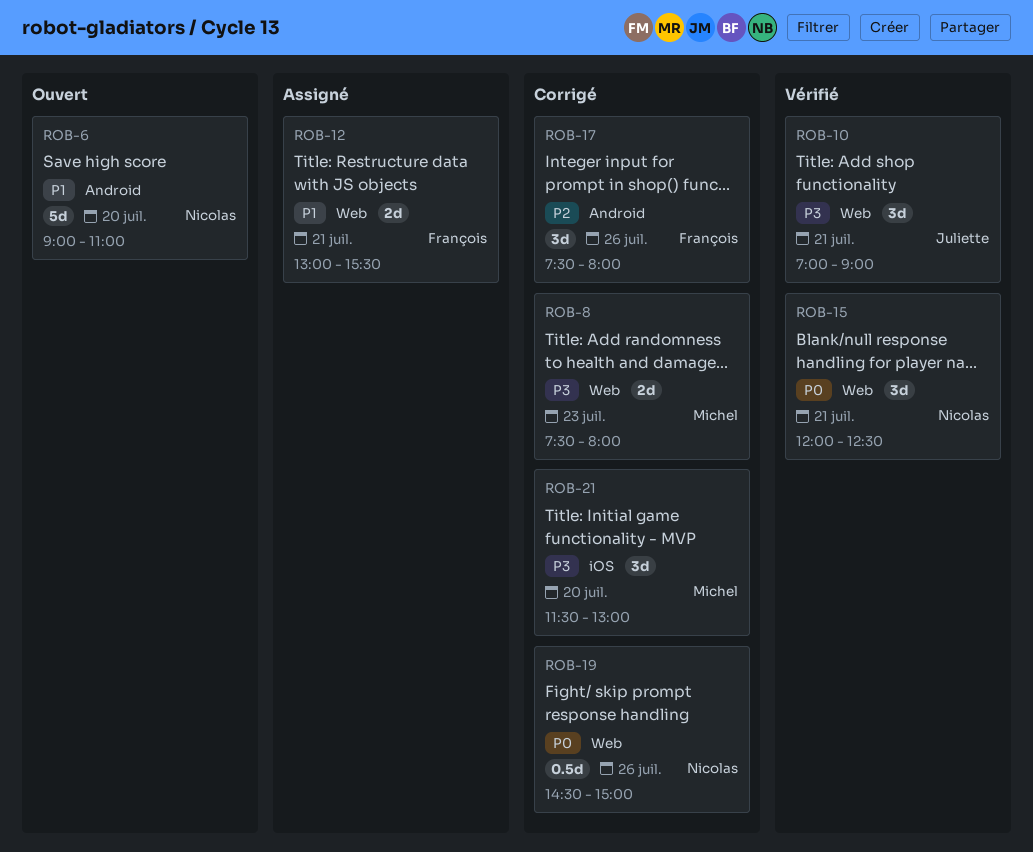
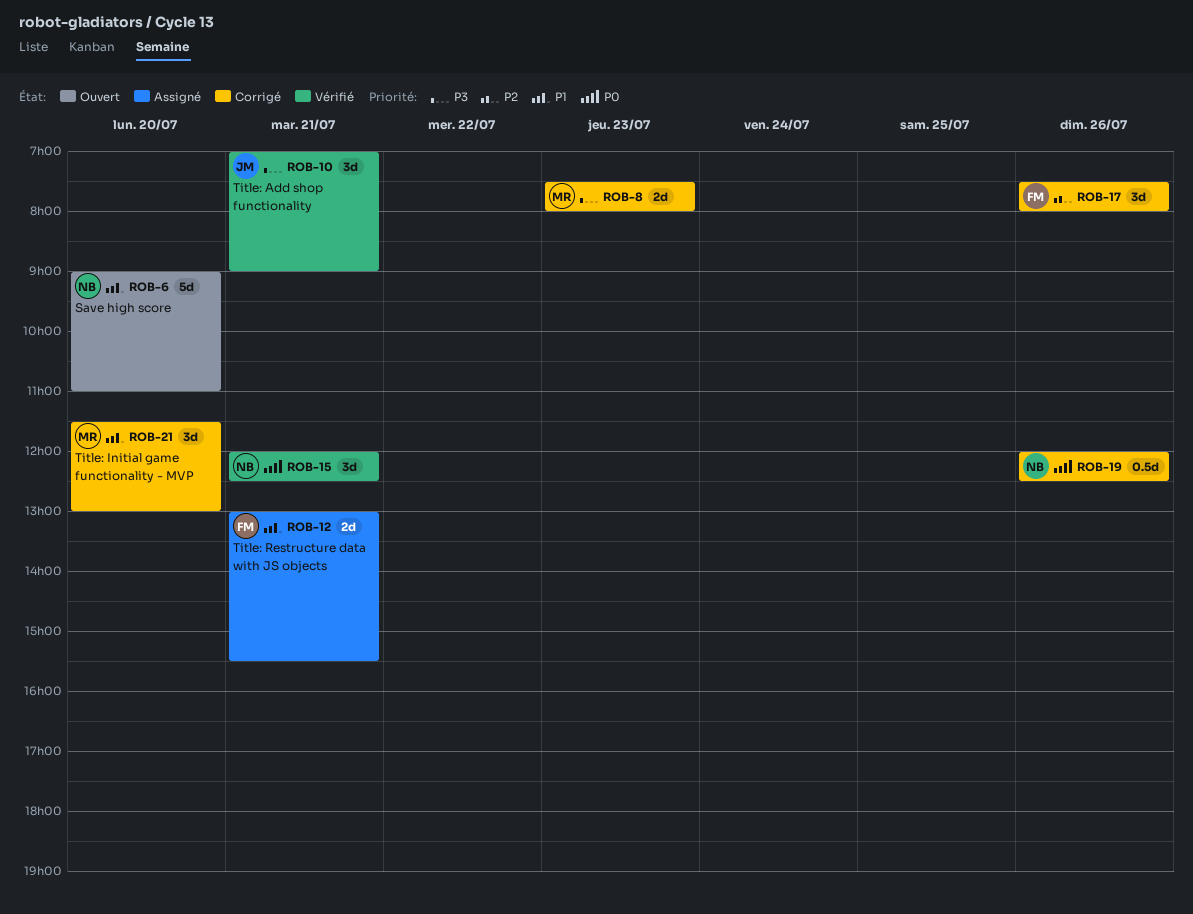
ROB-19, begins: 14:30 -> 12:00
ROB-19, ends: 15:00 -> 12:30
ROB-21, priority: P3 -> P1

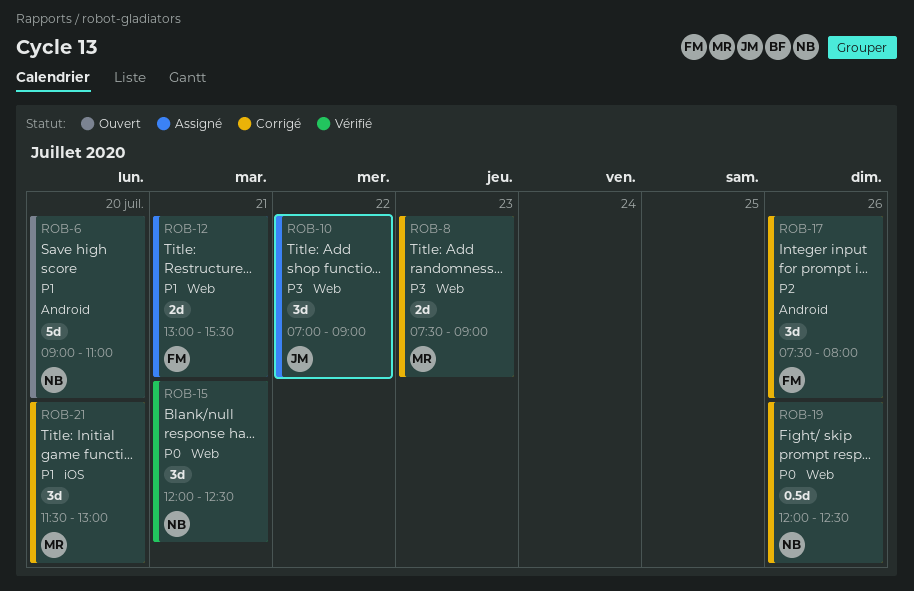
ROB-8, ends: 08:00 -> 09:00
ROB-10, status: Vérifié -> Assigné
ROB-10, day: Jul 21 -> Jul 22

